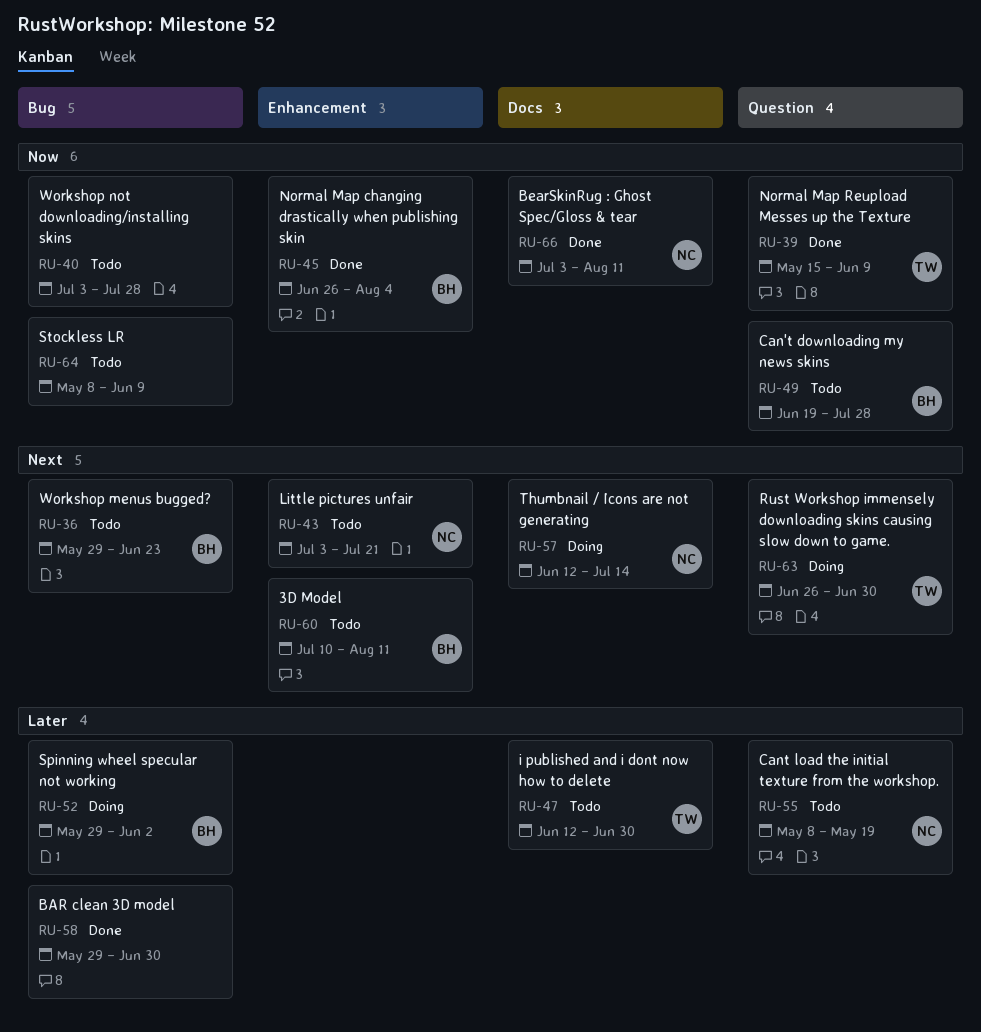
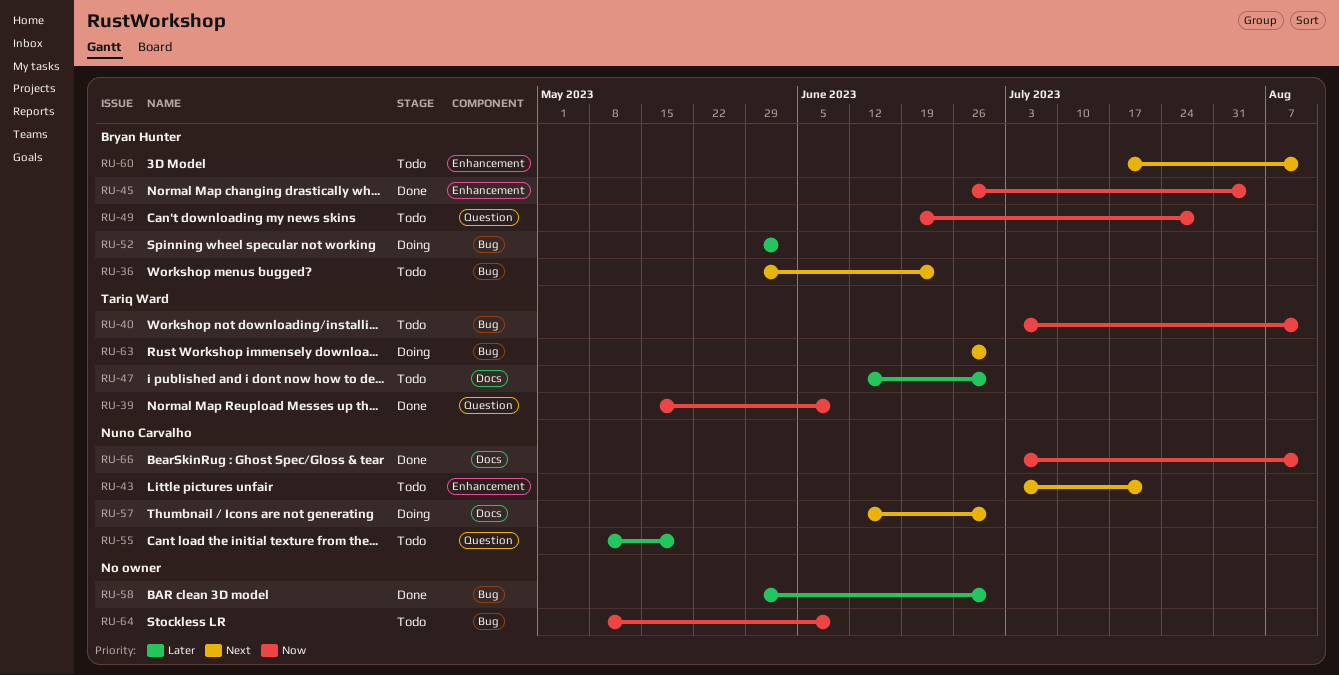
RU-40, owner: none -> Tariq Ward
RU-40, due: Jul 28 -> Aug 11
RU-57, due: Jul 14 -> Jun 30
RU-60, start: Jul 10 -> Jul 17
RU-63, label: Question -> Bug

